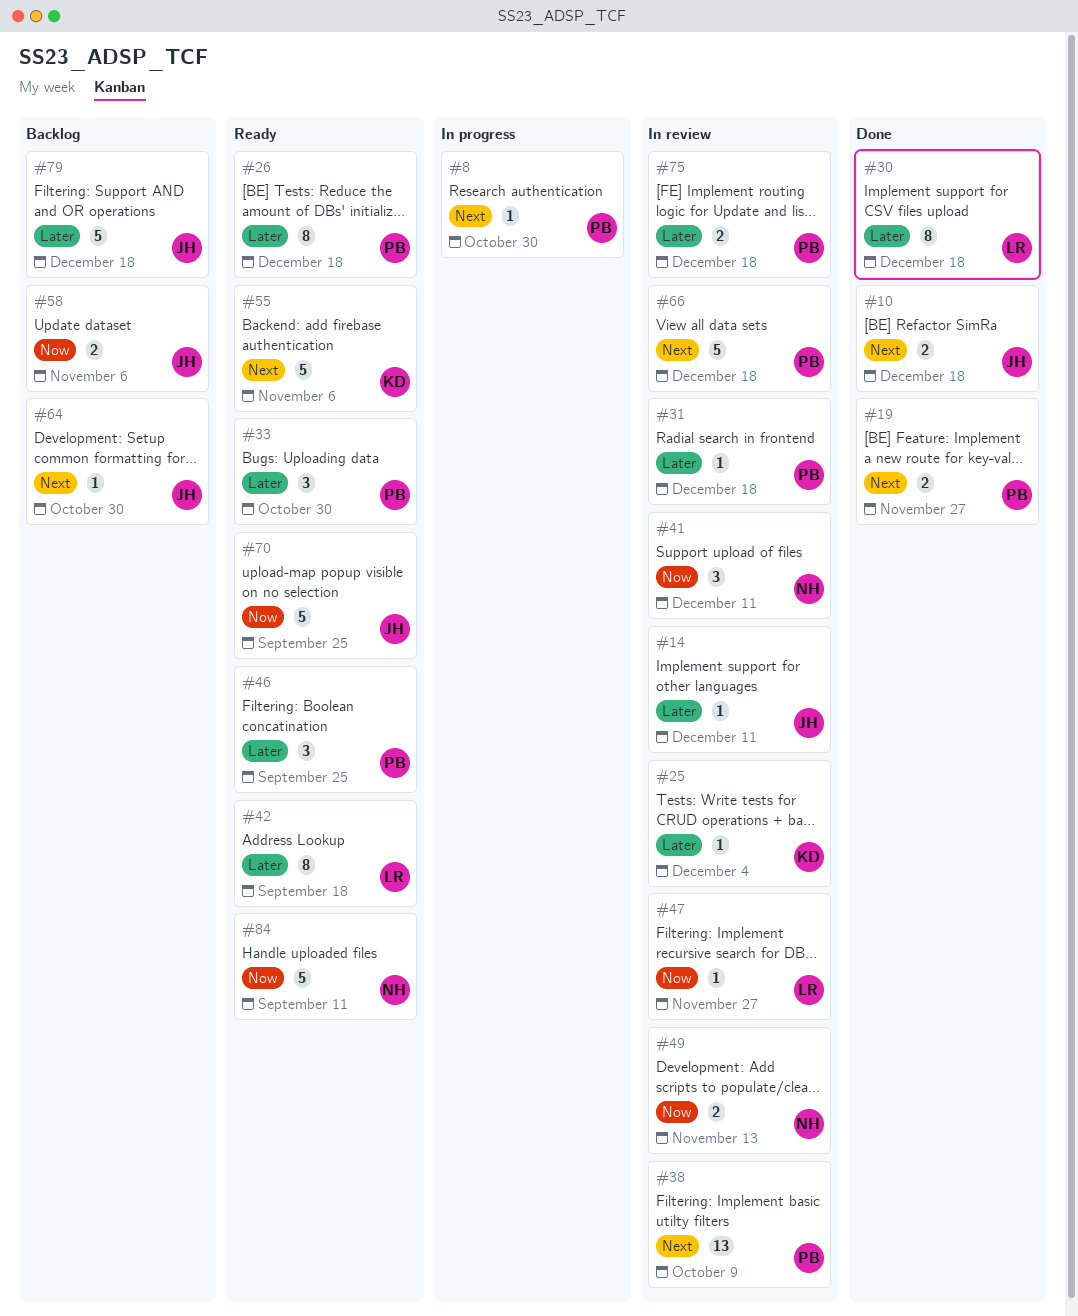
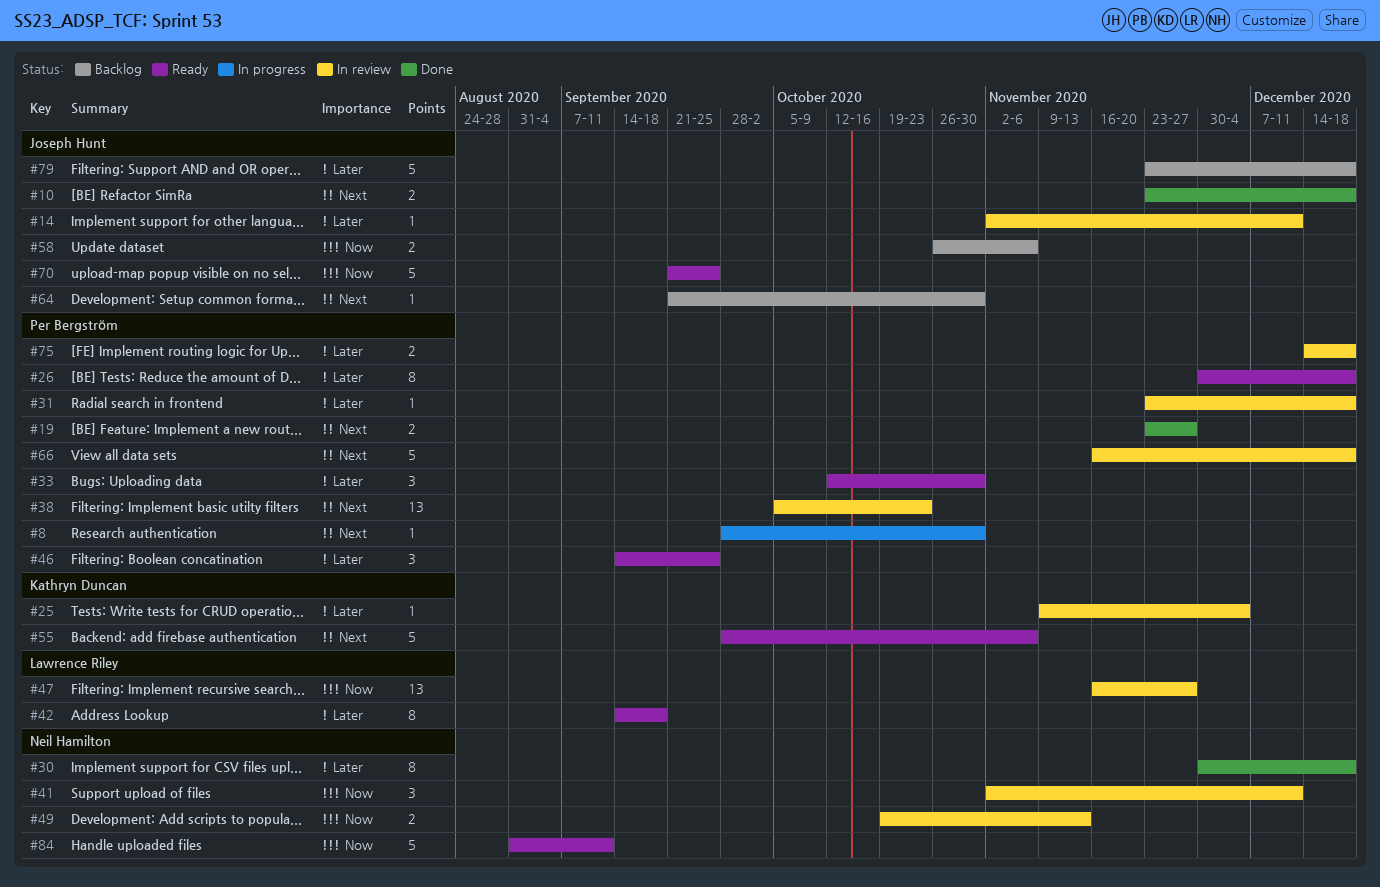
#30, owner: Lawrence Riley -> Neil Hamilton
#38, due: Oct 9 -> Oct 23
#47, estimate: 1 -> 13

